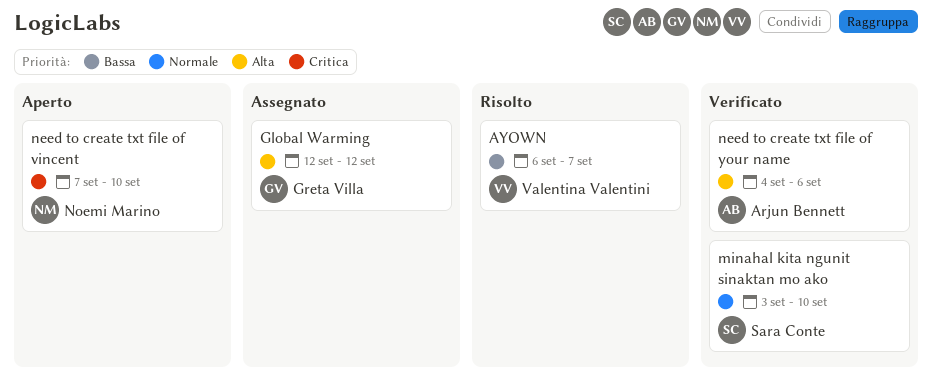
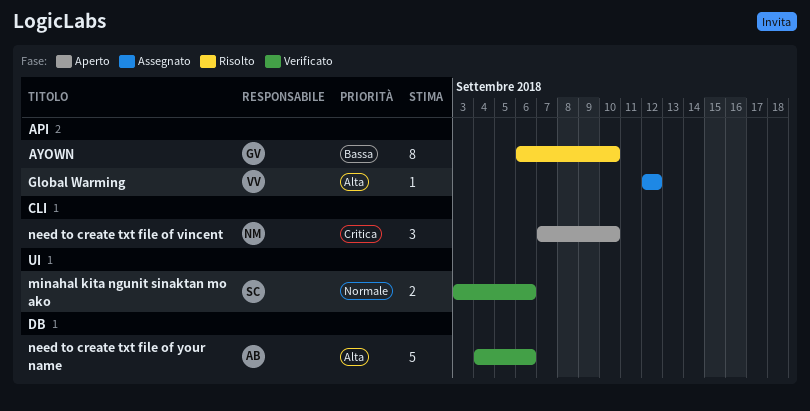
AYOWN, owner: Valentina Valentini -> Greta Villa
AYOWN, due: Sep 7 -> Sep 10
Global Warming, owner: Greta Villa -> Valentina Valentini
minahal kita ngunit sinaktan mo ako, due: Sep 10 -> Sep 6

